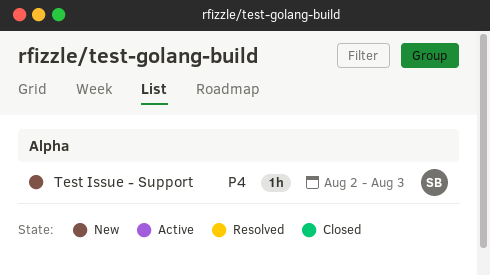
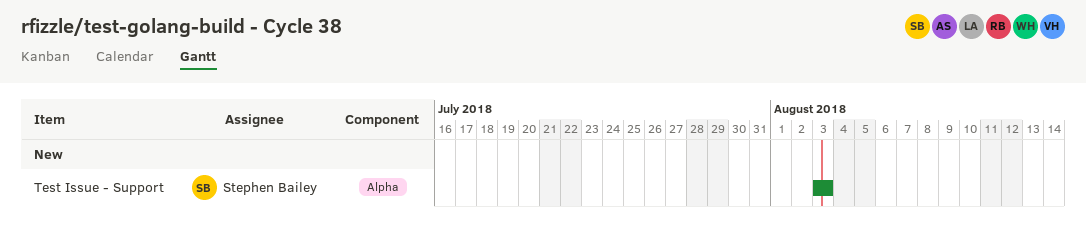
Test Issue - Support, start: Aug 2 -> Aug 3

